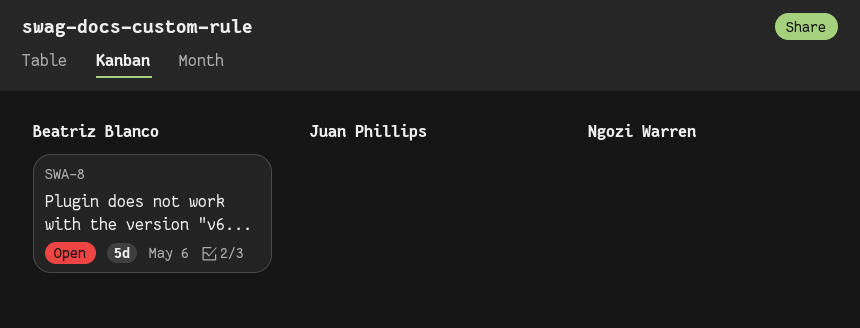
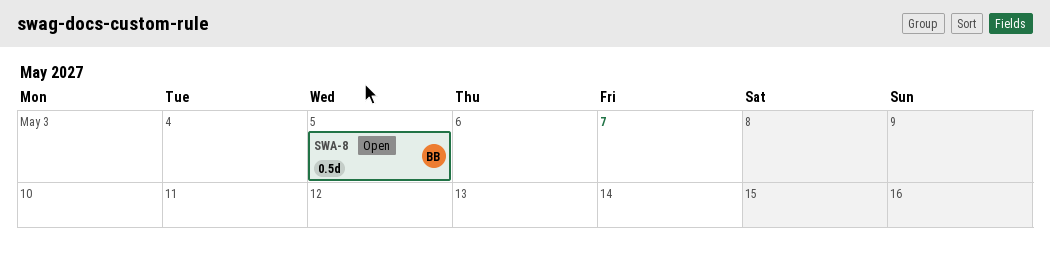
SWA-8, estimate: 5d -> 0.5d
SWA-8, due: May 6 -> May 5

